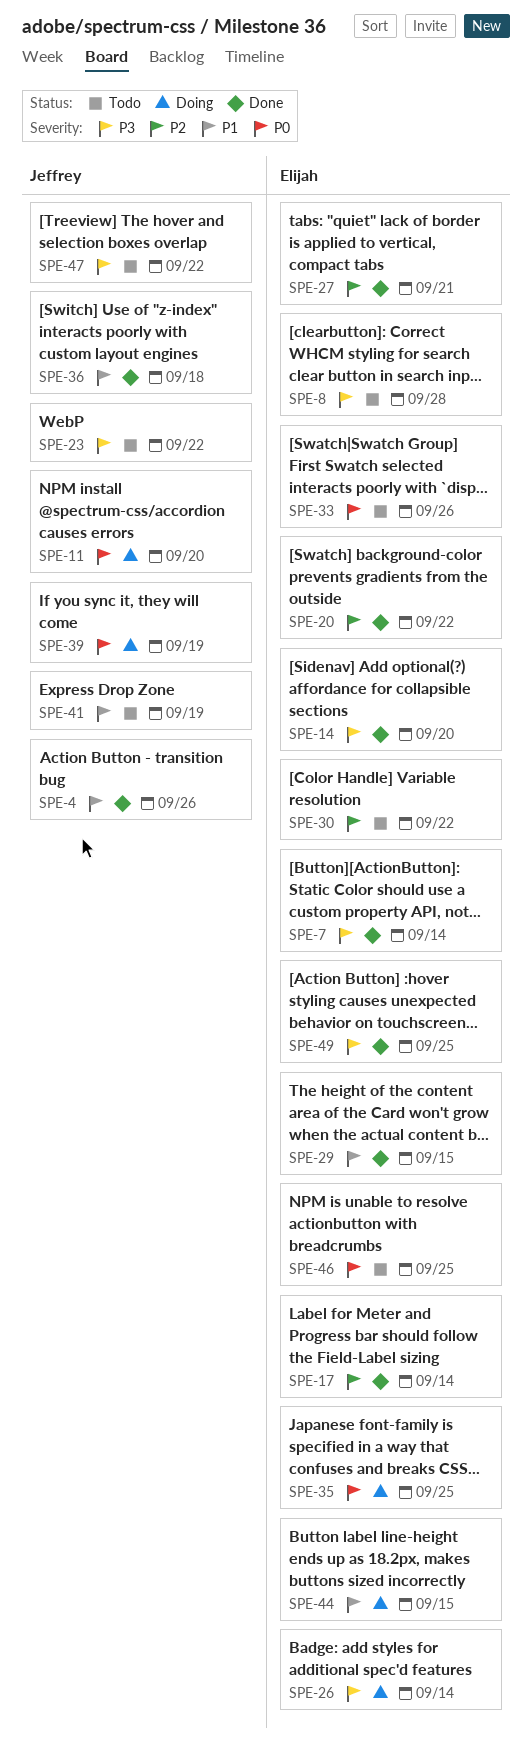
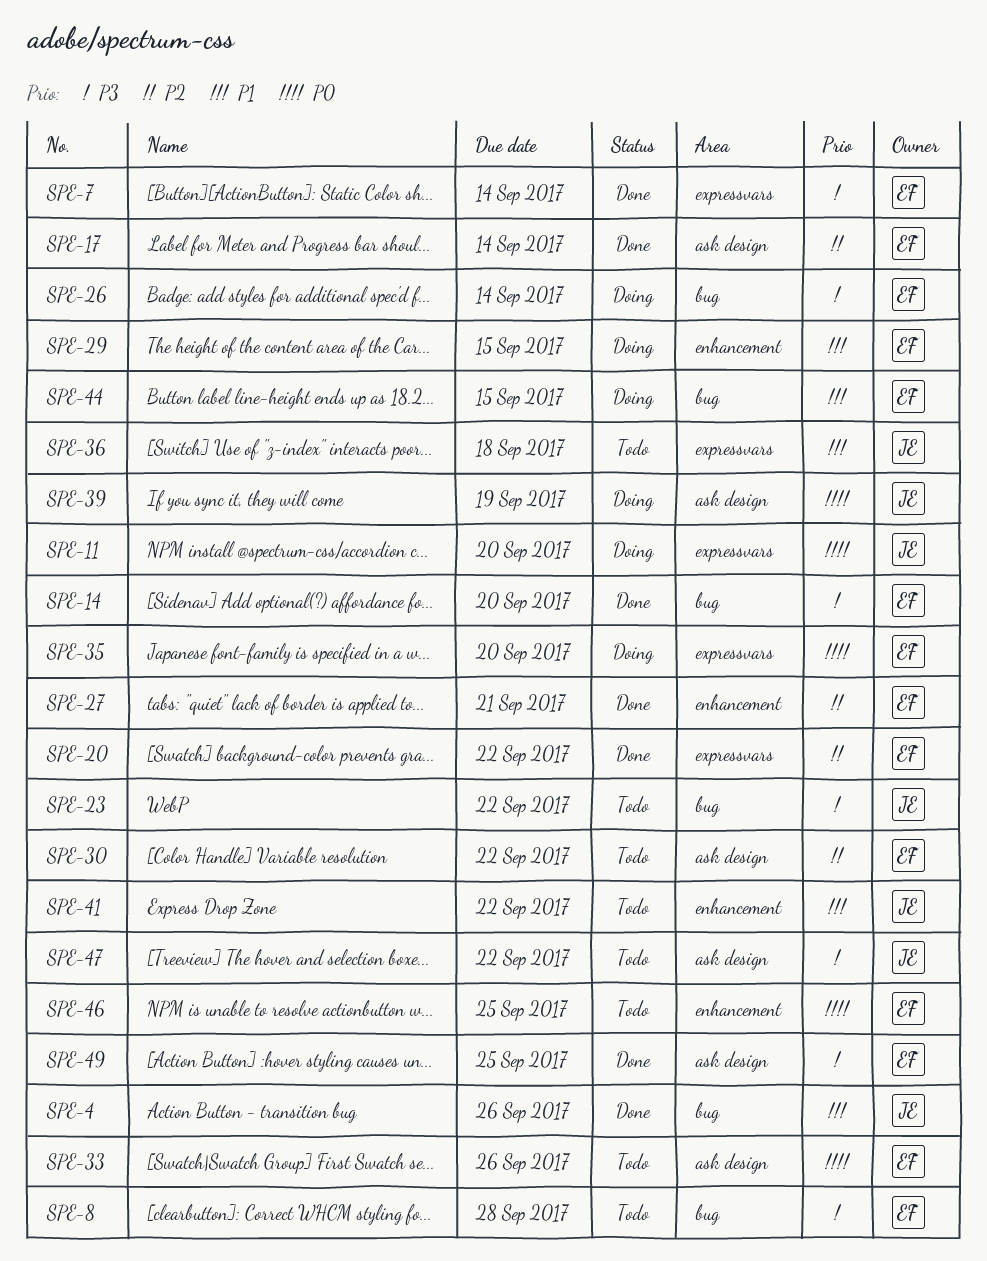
SPE-29, status: Done -> Doing
SPE-35, due: Sep 25 -> Sep 20
SPE-36, status: Done -> Todo
SPE-41, due: Sep 19 -> Sep 22

